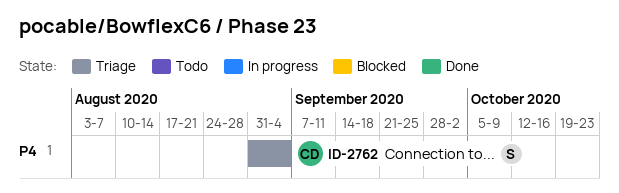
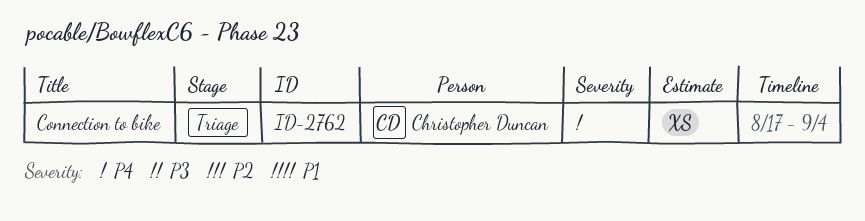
ID-2762, estimate: S -> XS
ID-2762, start: Aug 31 -> Aug 17

